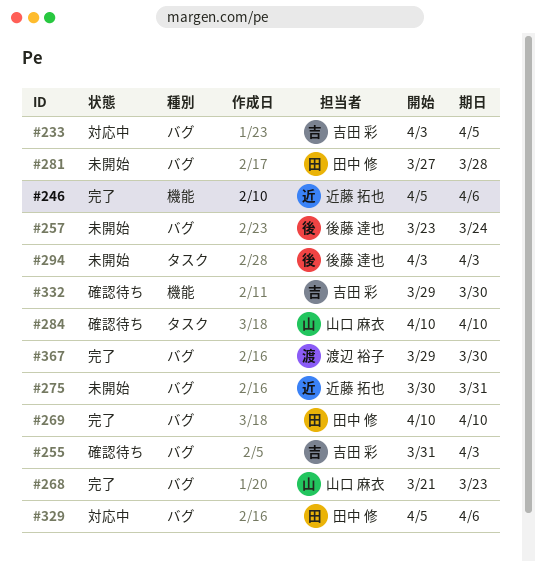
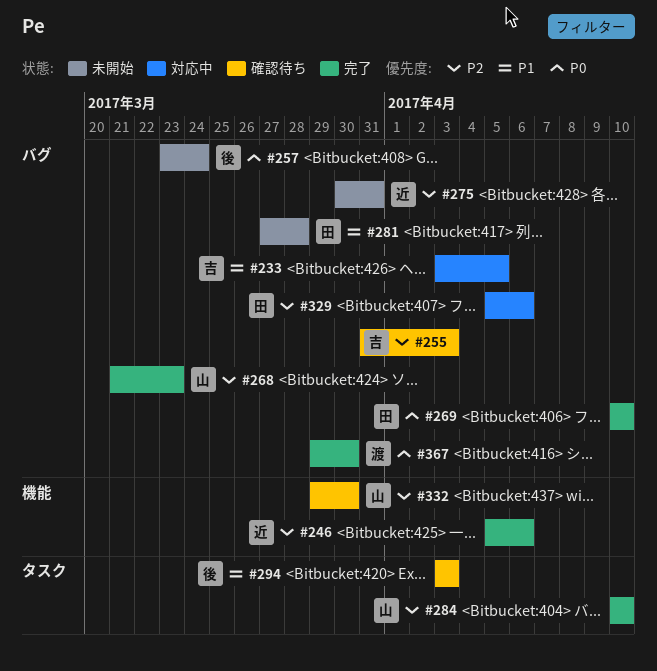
#284, status: 確認待ち -> 完了
#294, status: 未開始 -> 確認待ち
#332, owner: 吉田 彩 -> 山口 麻衣

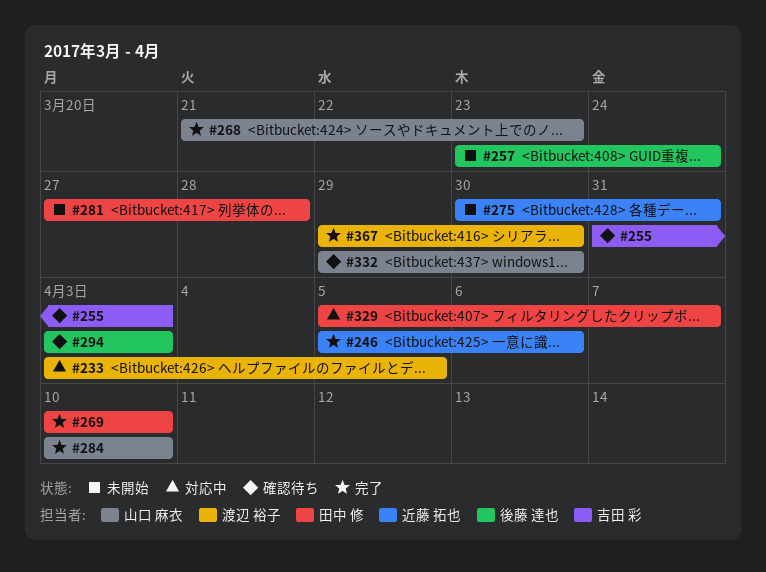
#233, owner: 吉田 彩 -> 渡辺 裕子
#329, due: Apr 6 -> Apr 7

